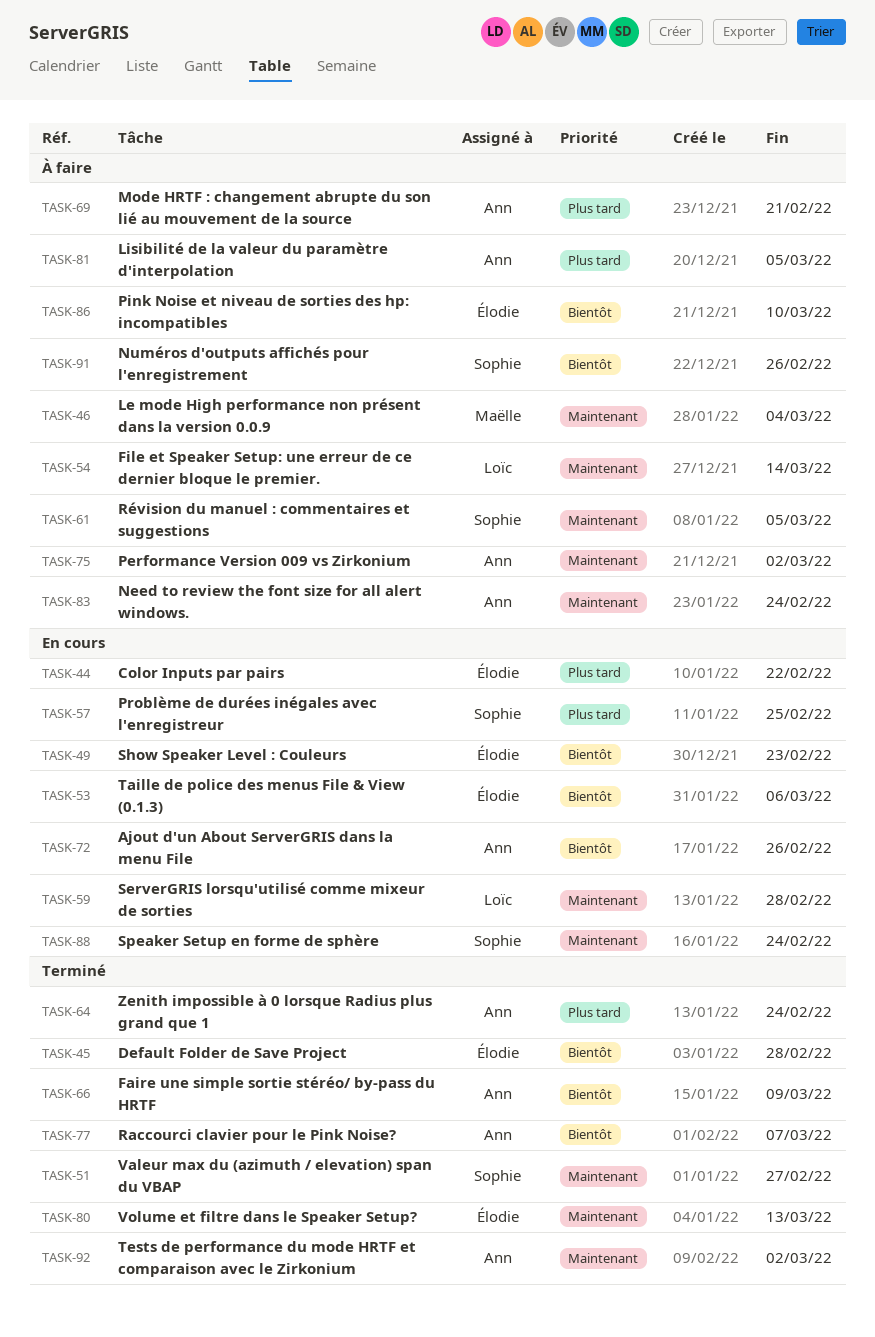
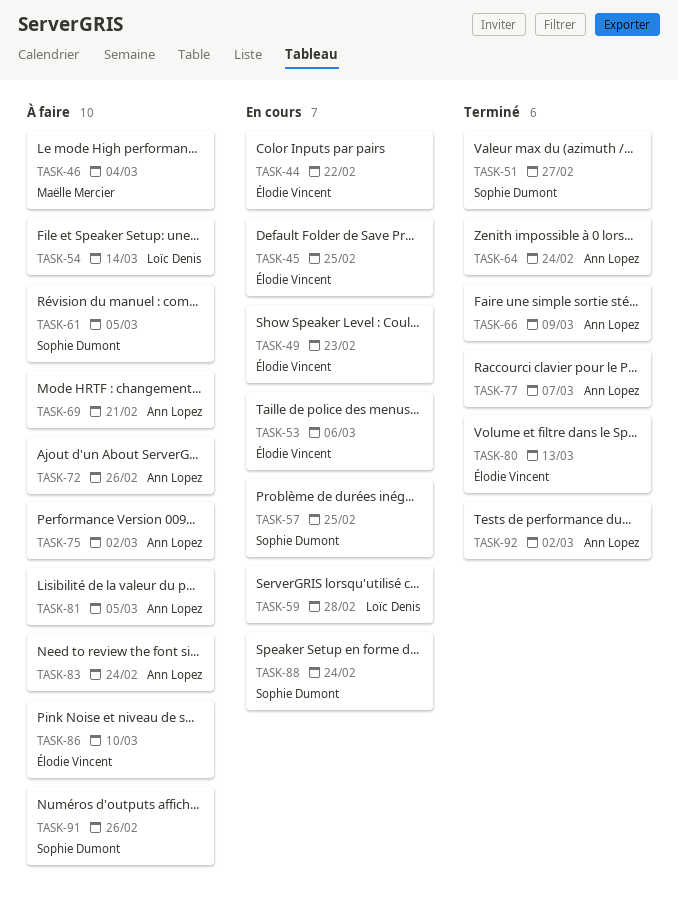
TASK-45, status: Terminé -> En cours
TASK-45, due: Feb 28 -> Feb 25
TASK-72, status: En cours -> À faire

